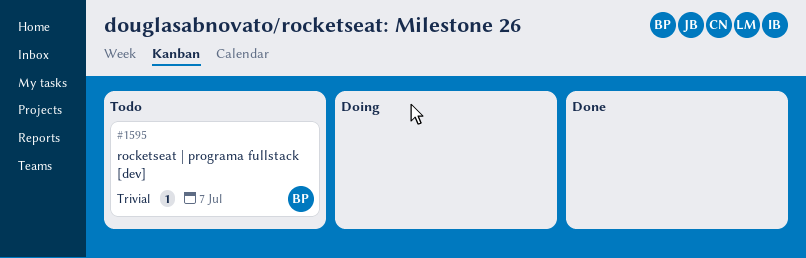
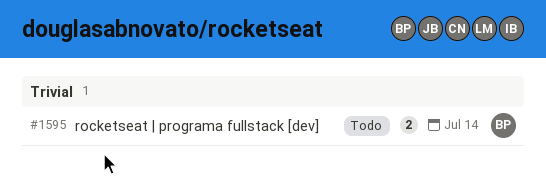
#1595, estimate: 1 -> 2
#1595, due: Jul 7 -> Jul 14

